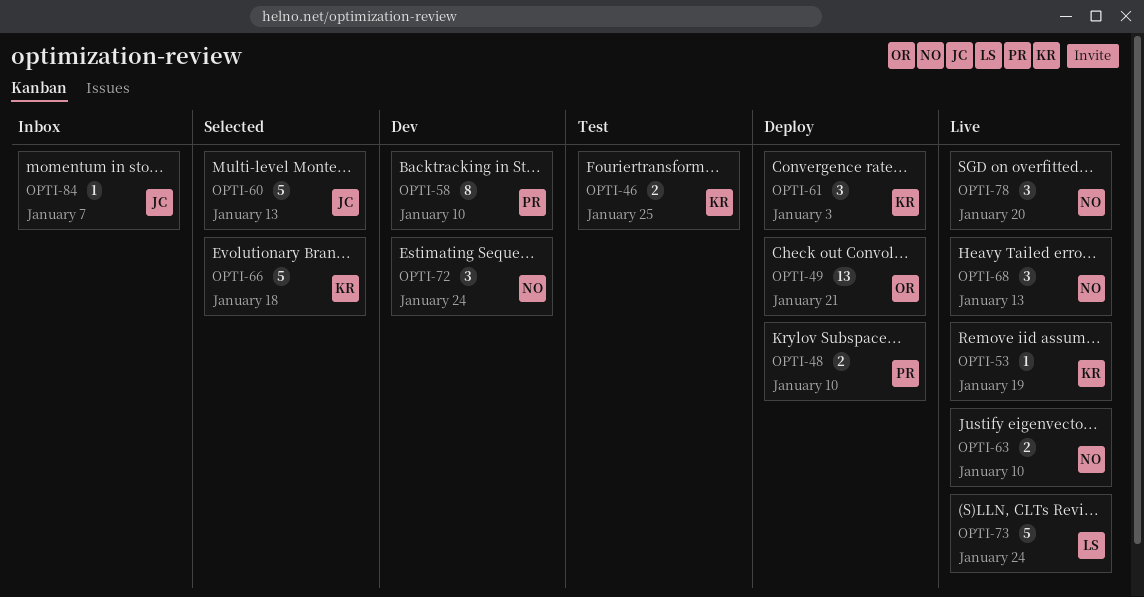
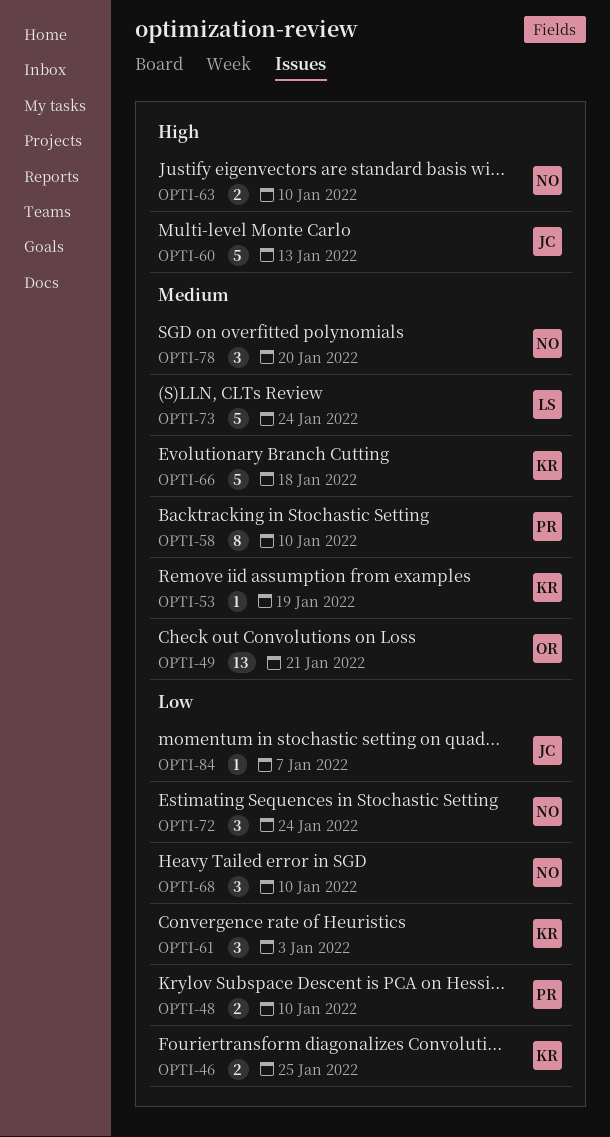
OPTI-68, due: Jan 13 -> Jan 10

